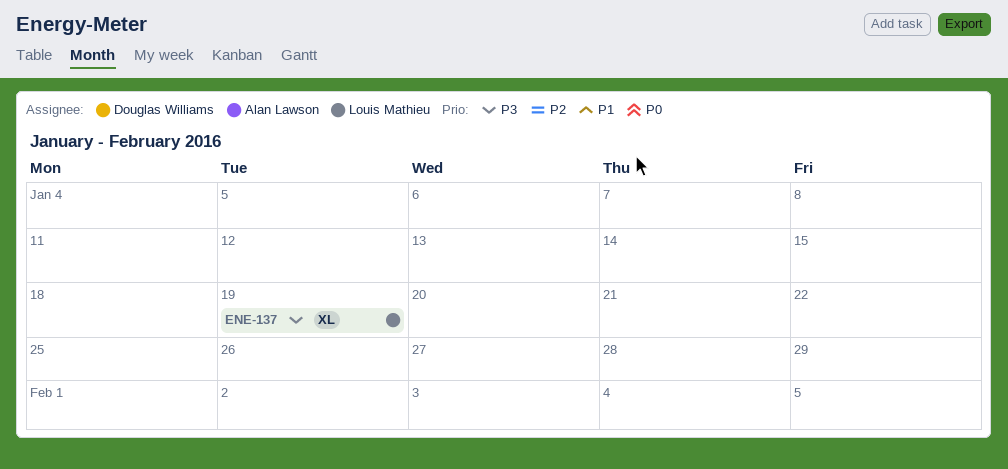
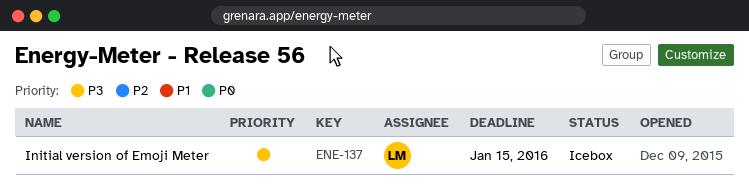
ENE-137, due: Jan 19 -> Jan 15

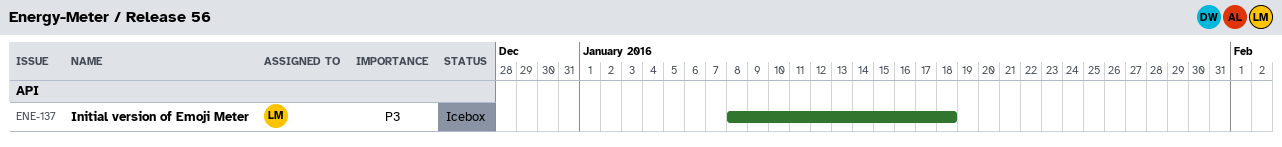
ENE-137, due: Jan 15 -> Jan 18

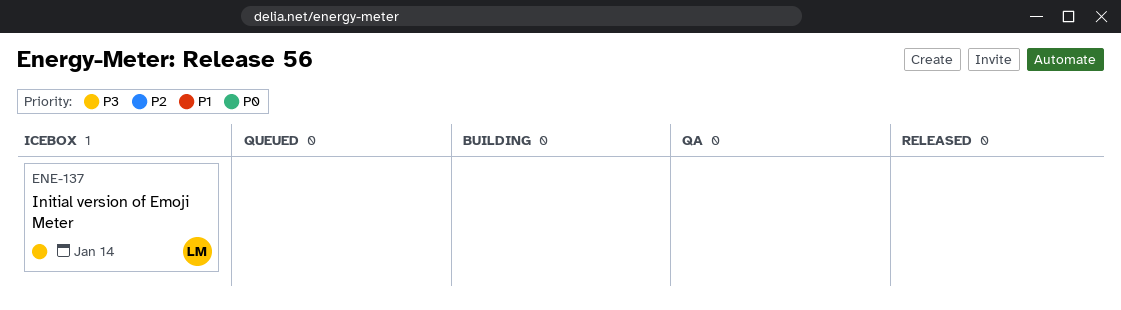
ENE-137, due: Jan 18 -> Jan 14

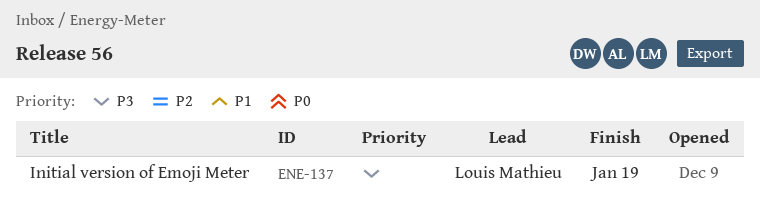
ENE-137, due: Jan 14 -> Jan 19

